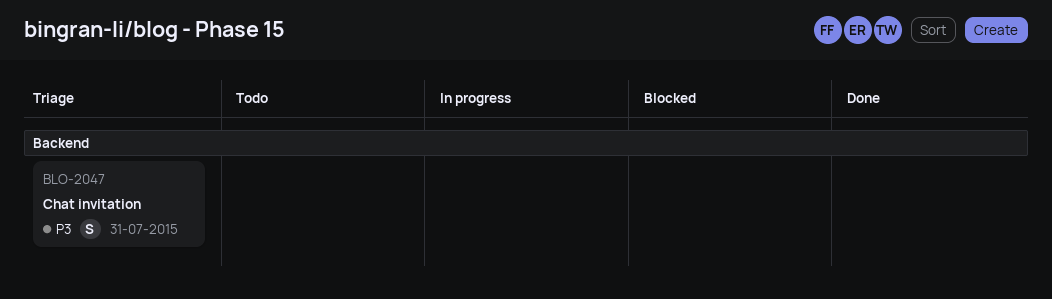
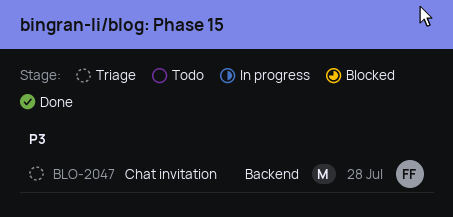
BLO-2047, estimate: S -> M
BLO-2047, due: Jul 31 -> Jul 28

